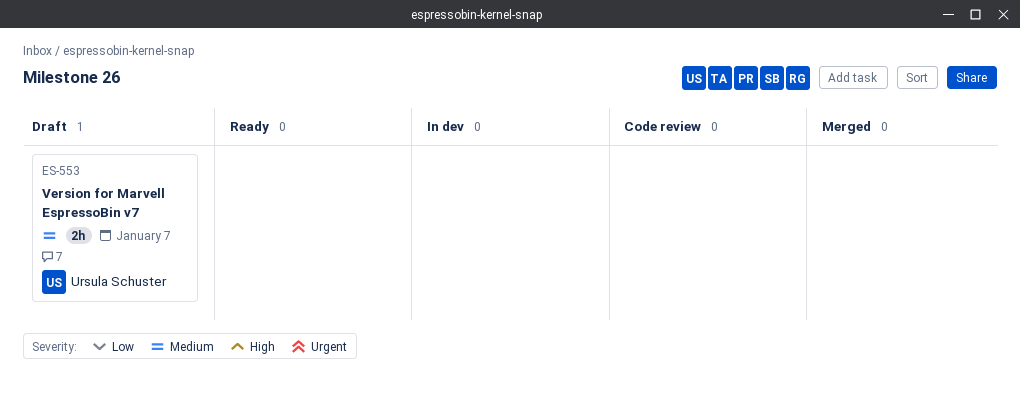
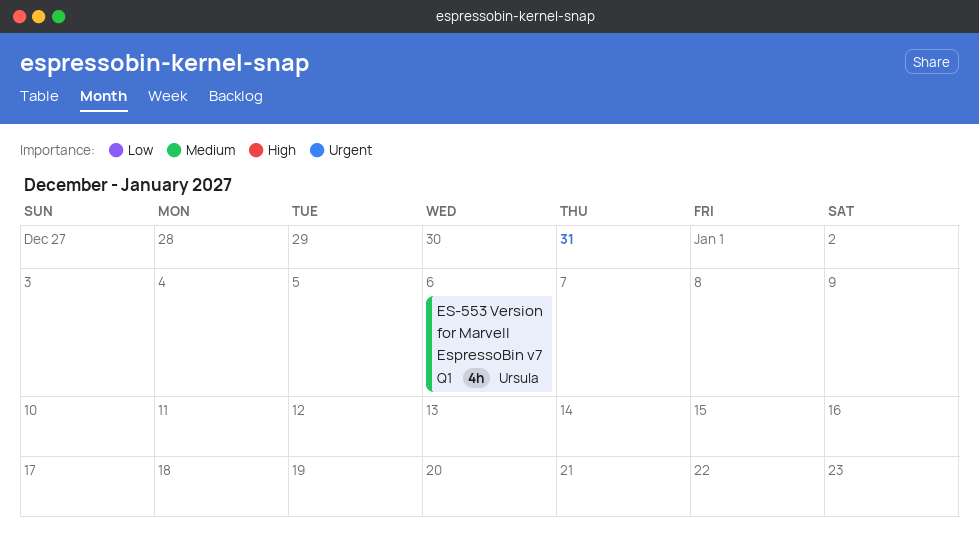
ES-553, estimate: 2h -> 4h
ES-553, due: Jan 7 -> Jan 6

